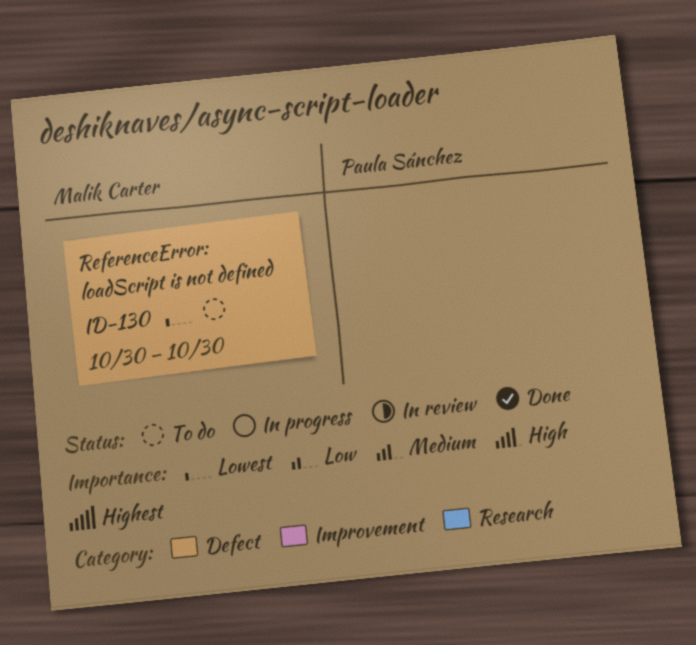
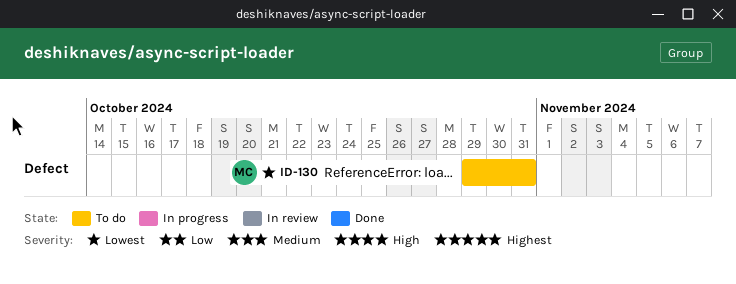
ID-130, start: Oct 30 -> Oct 29
ID-130, due: Oct 30 -> Oct 31

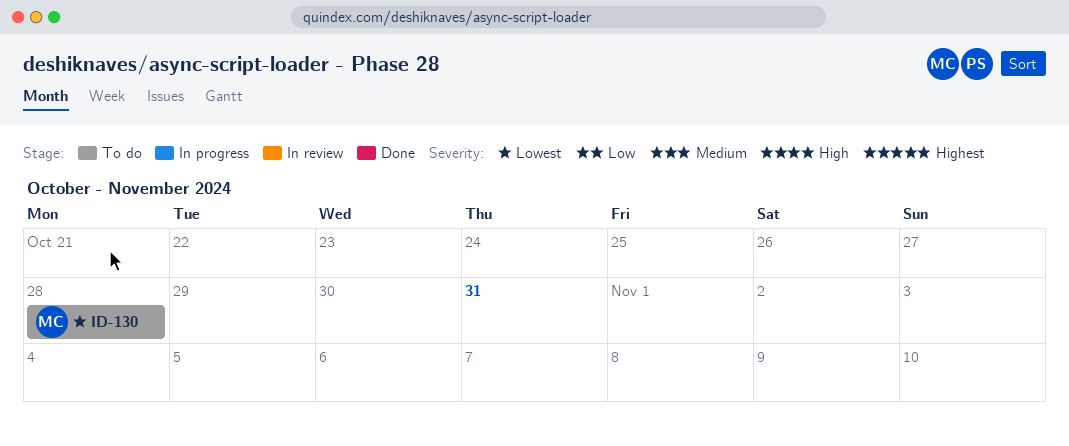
ID-130, start: Oct 29 -> Oct 28
ID-130, due: Oct 31 -> Oct 28

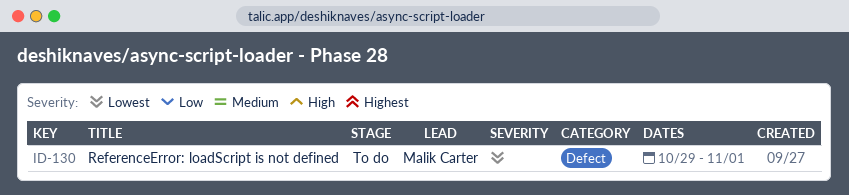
ID-130, start: Oct 28 -> Oct 29
ID-130, due: Oct 28 -> Nov 1

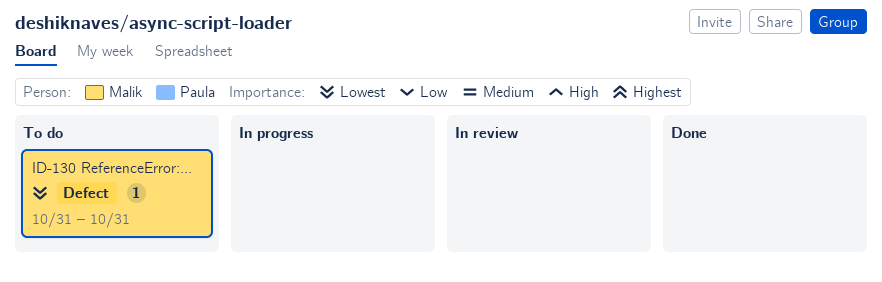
ID-130, start: Oct 29 -> Oct 31
ID-130, due: Nov 1 -> Oct 31

